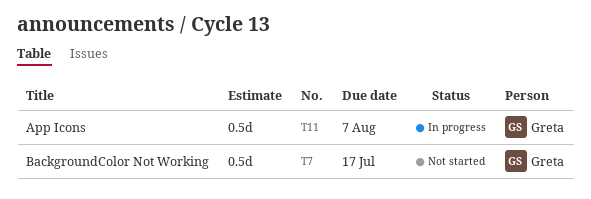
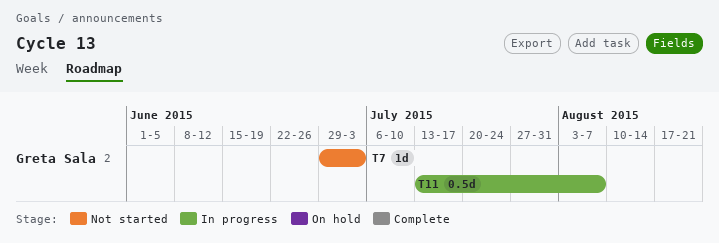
T7, estimate: 0.5d -> 1d
T7, due: Jul 17 -> Jul 3

